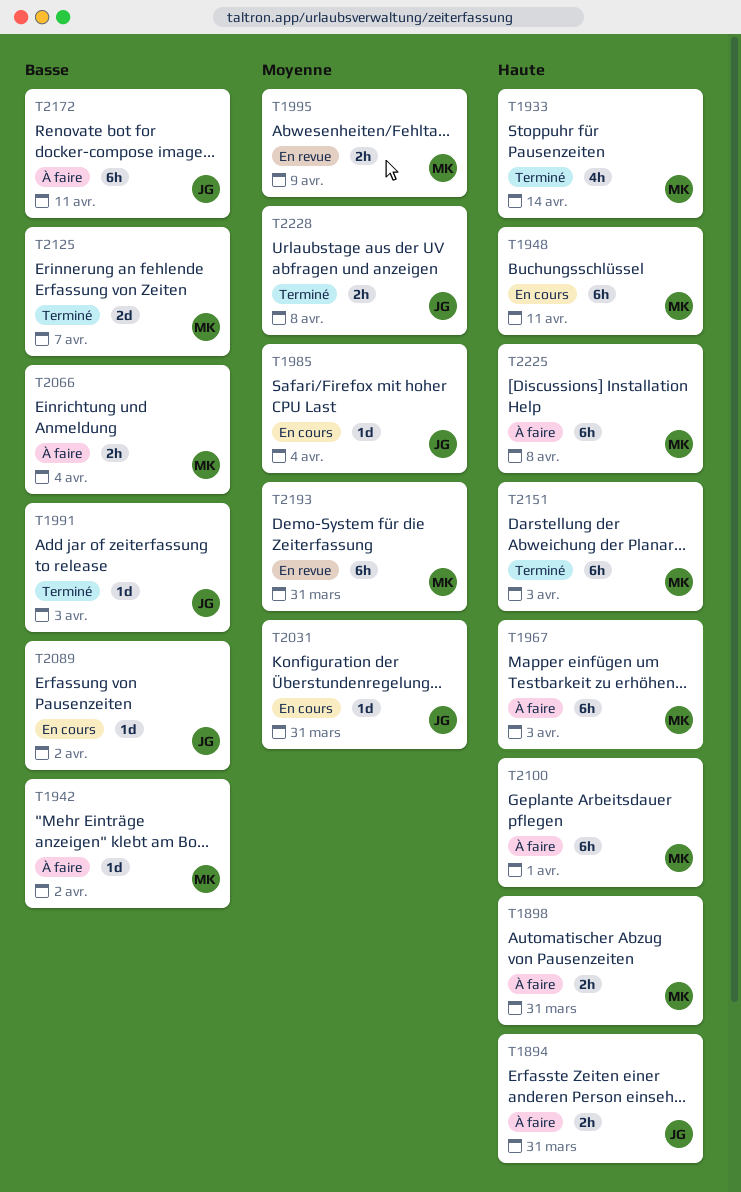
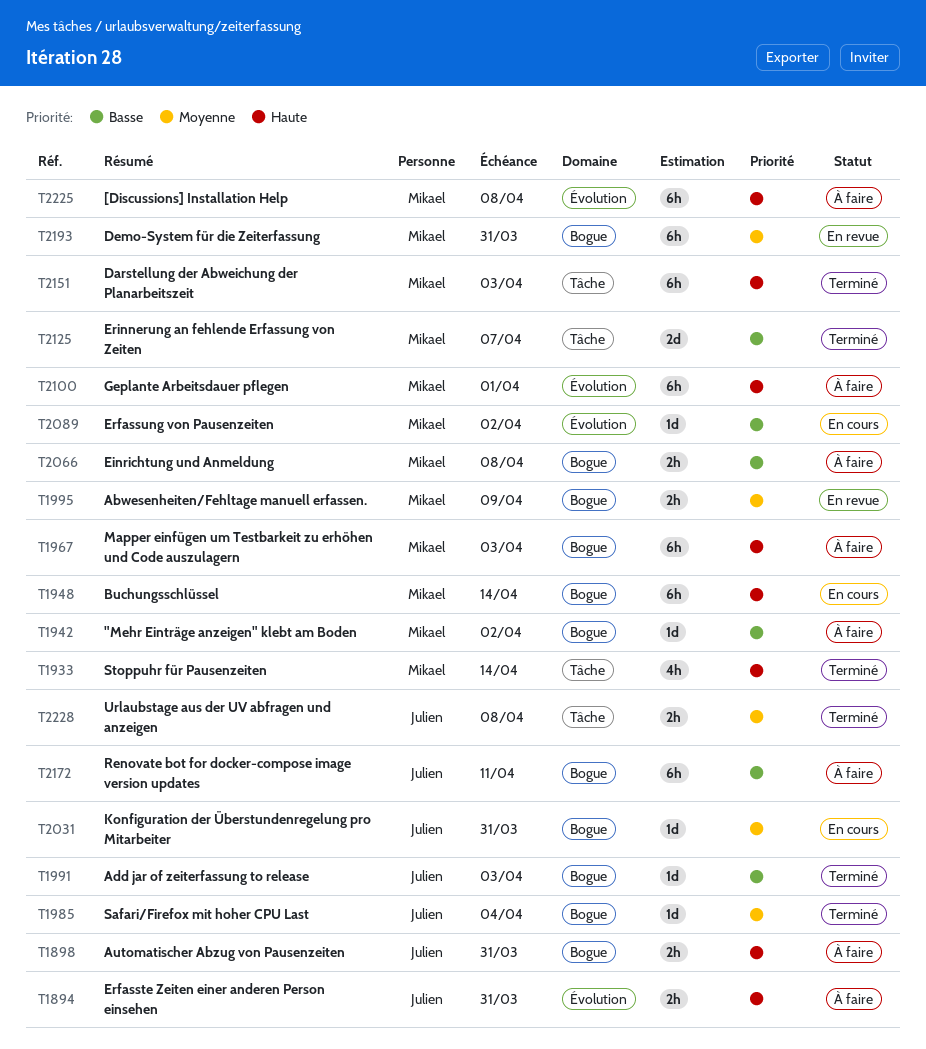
T1898, owner: Mikael -> Julien
T1948, due: Apr 11 -> Apr 14
T1985, status: En cours -> Terminé
T2066, due: Apr 4 -> Apr 8
T2089, owner: Julien -> Mikael

